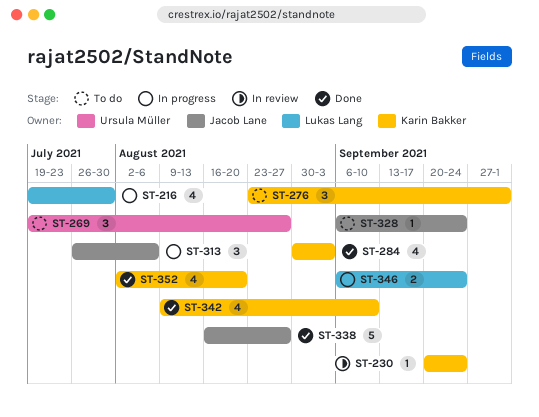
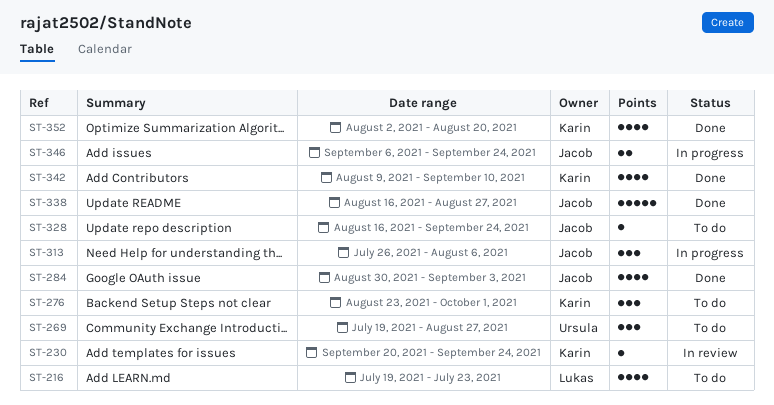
ST-216, status: In progress -> To do
ST-216, due: Jul 30 -> Jul 23
ST-284, owner: Karin Bakker -> Jacob Lane
ST-328, start: Sep 6 -> Aug 16
ST-346, owner: Lukas Lang -> Jacob Lane

